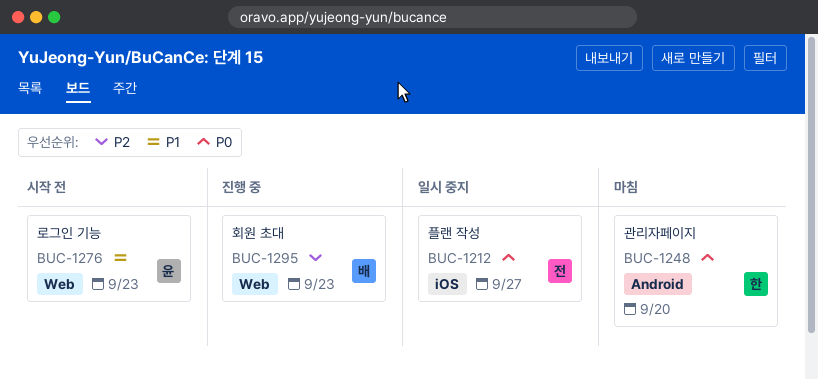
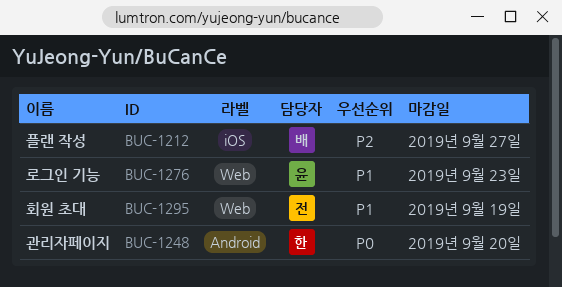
BUC-1212, owner: 전 -> 배
BUC-1212, priority: P0 -> P2
BUC-1295, owner: 배 -> 전
BUC-1295, priority: P2 -> P1
BUC-1295, due: Sep 23 -> Sep 19

